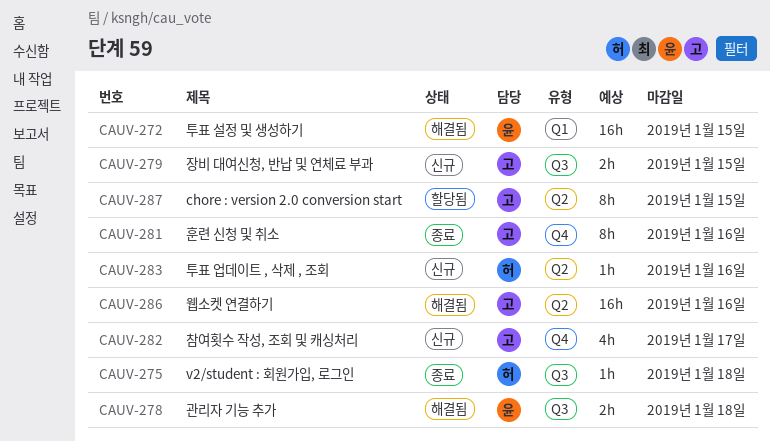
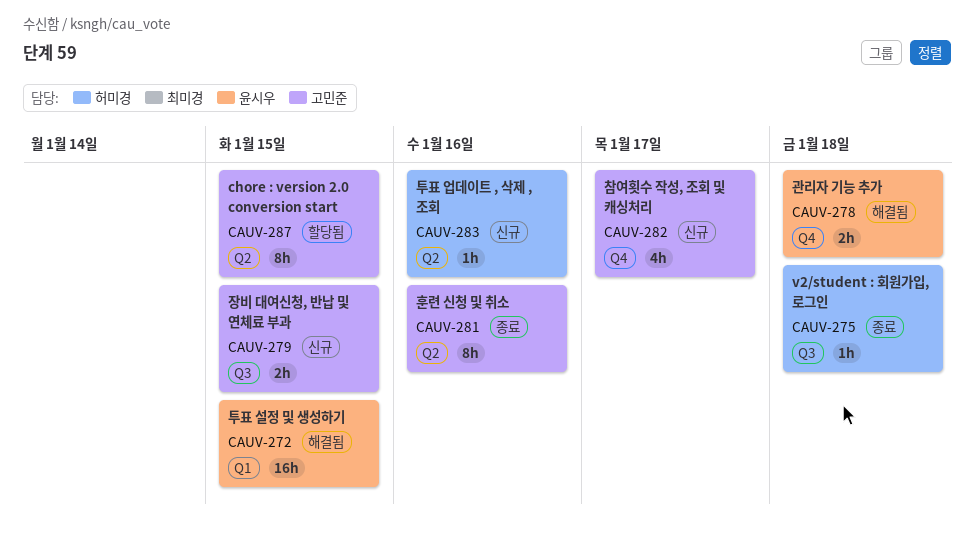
CAUV-278, label: Q3 -> Q4
CAUV-281, label: Q4 -> Q2
CAUV-286: present -> none

